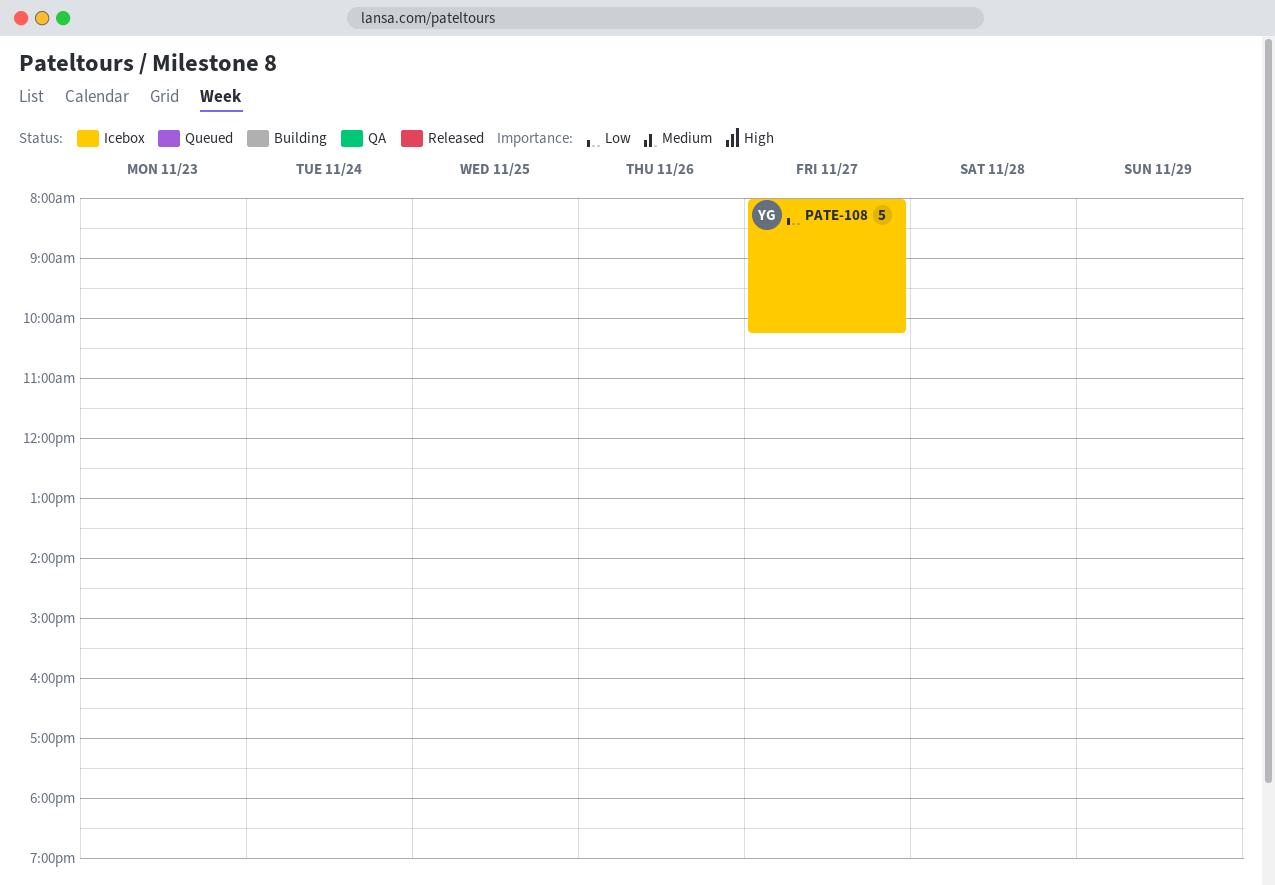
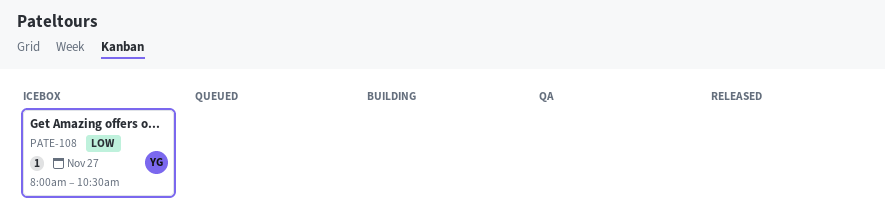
PATE-108, estimate: 5 -> 1
PATE-108, ends: 10:15 -> 10:30

